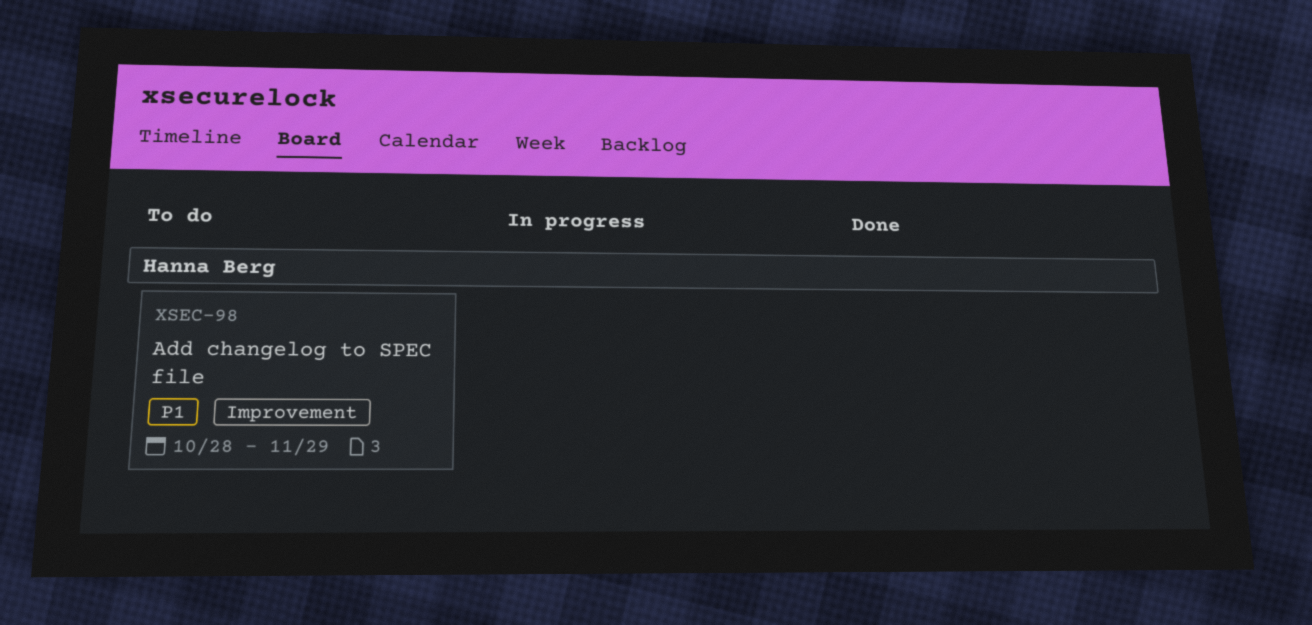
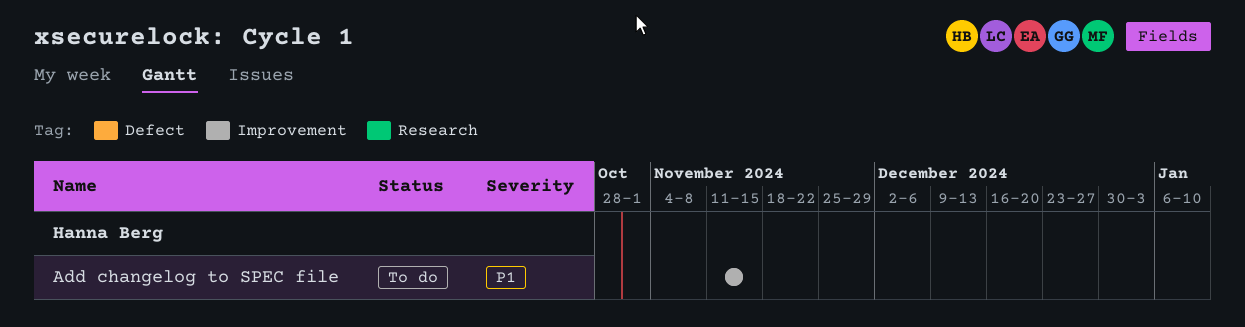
Add changelog to SPEC file, start: Oct 28 -> Nov 11
Add changelog to SPEC file, due: Nov 29 -> Nov 15

